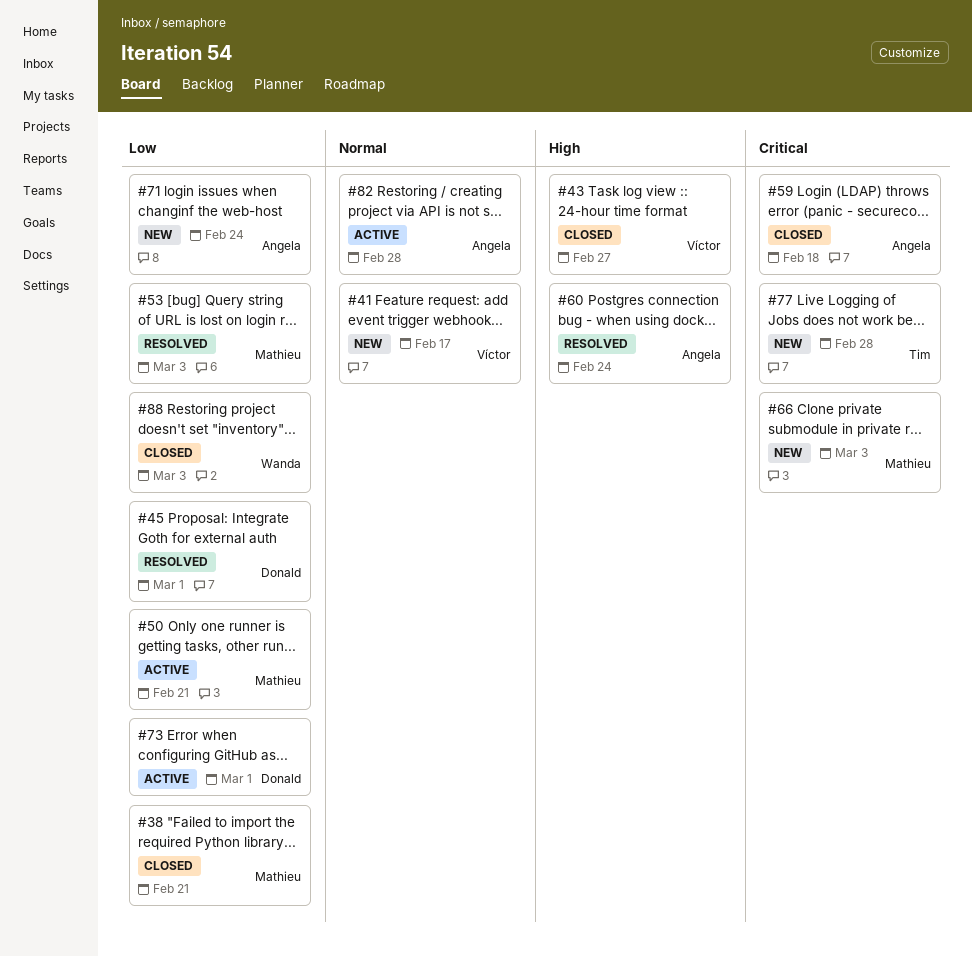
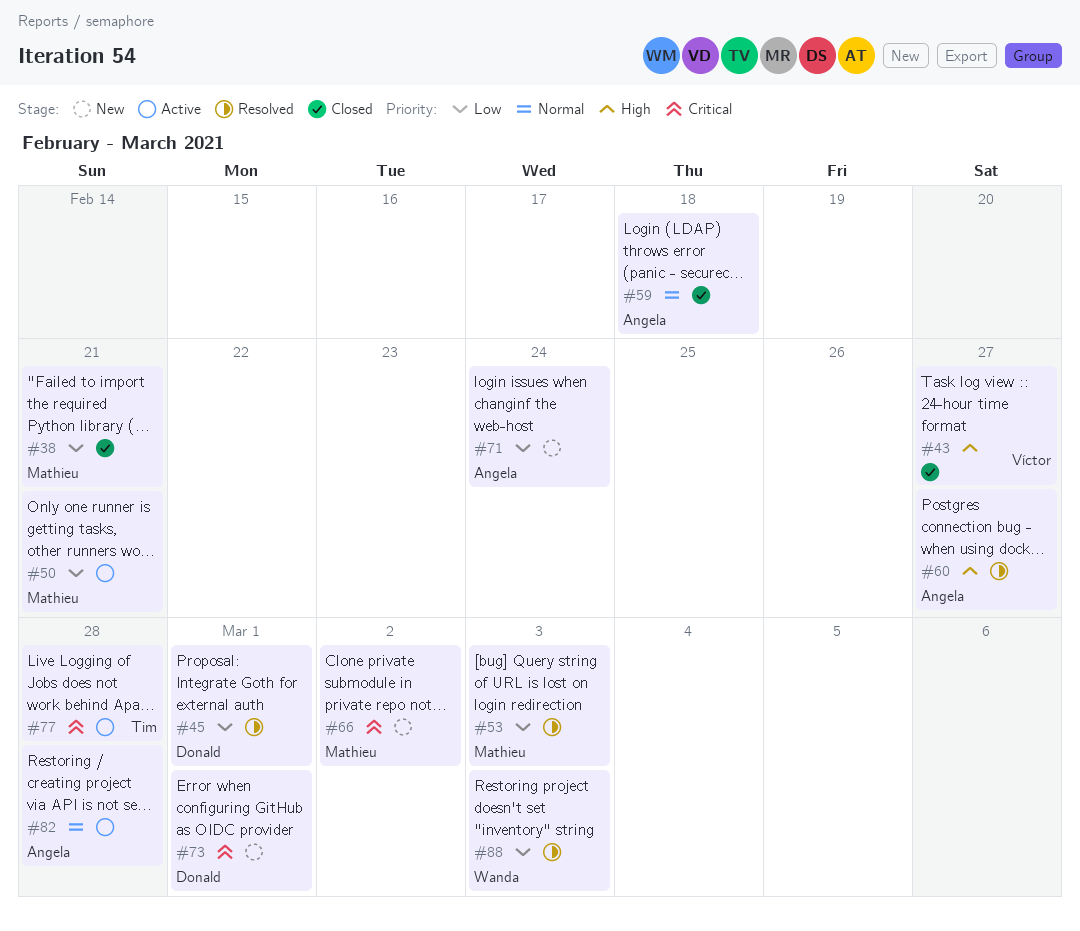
#41: present -> none
#59, priority: Critical -> Normal
#60, due: Feb 24 -> Feb 27
#66, due: Mar 3 -> Mar 2
#73, status: Active -> New
#73, priority: Low -> Critical
#77, status: New -> Active
#88, status: Closed -> Resolved

